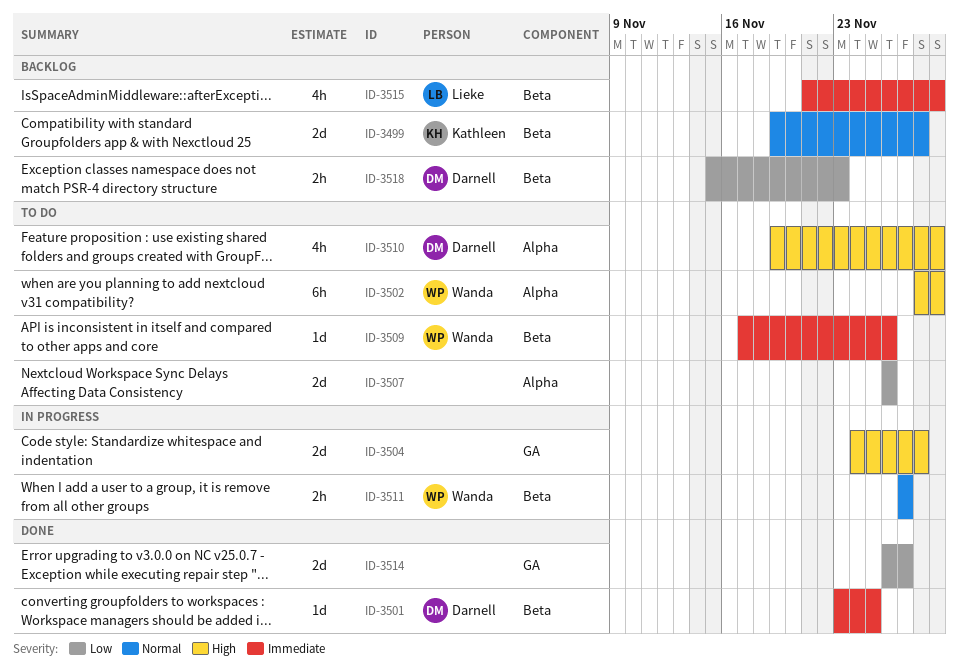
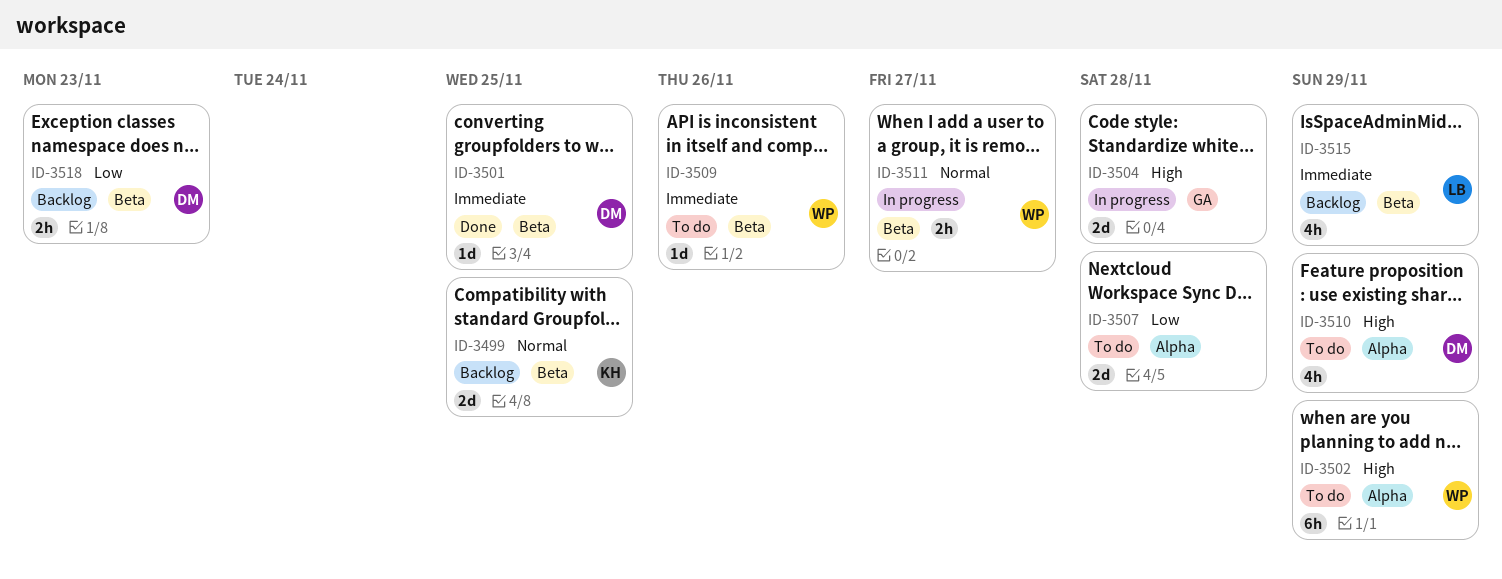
ID-3499, due: Nov 28 -> Nov 25
ID-3507, due: Nov 26 -> Nov 28
ID-3514: present -> none

